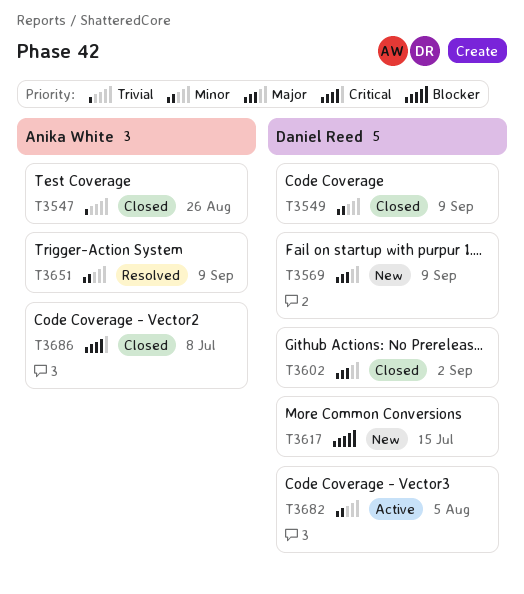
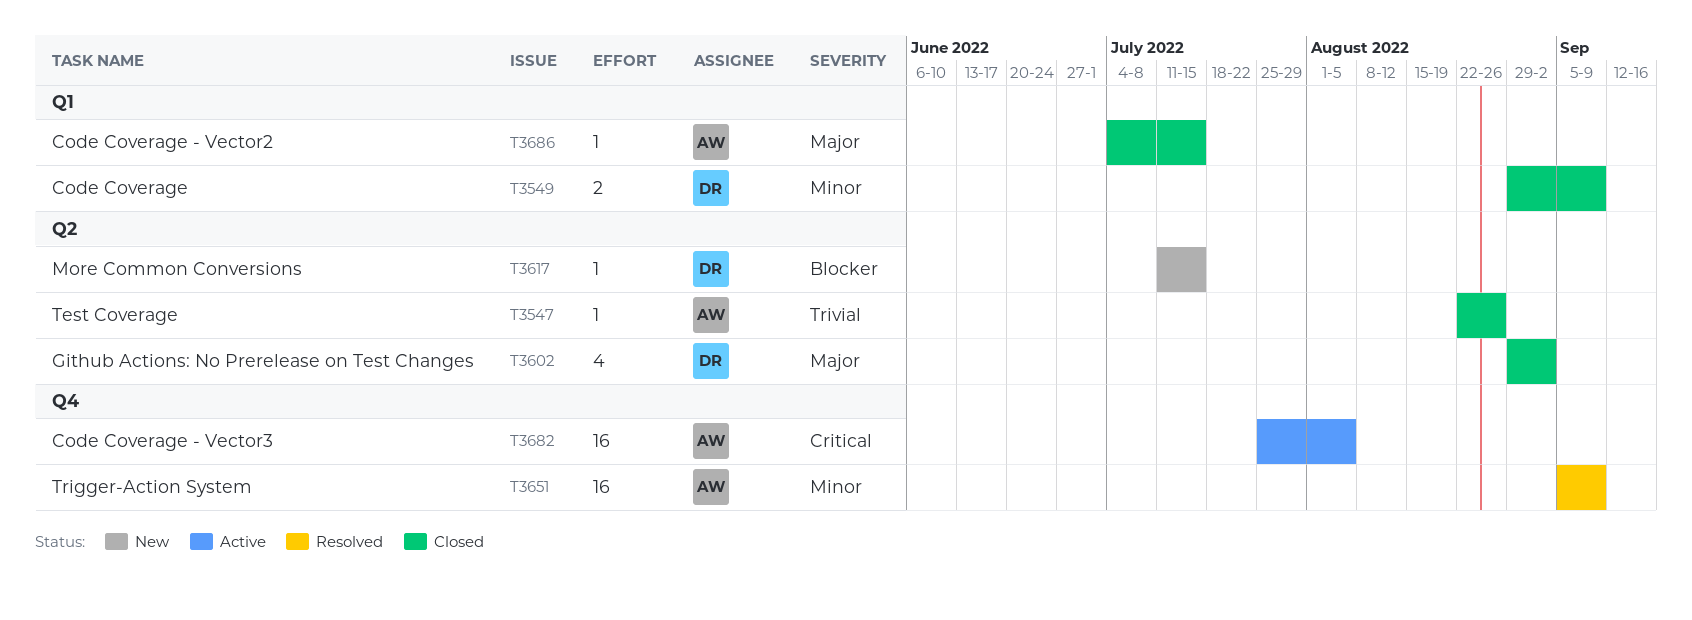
T3569: present -> none
T3682, owner: Daniel Reed -> Anika White
T3682, priority: Minor -> Critical
T3686, priority: Critical -> Major
T3686, due: Jul 8 -> Jul 15

